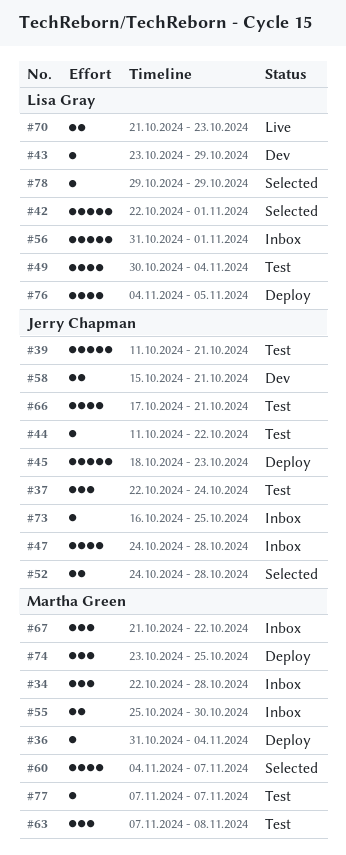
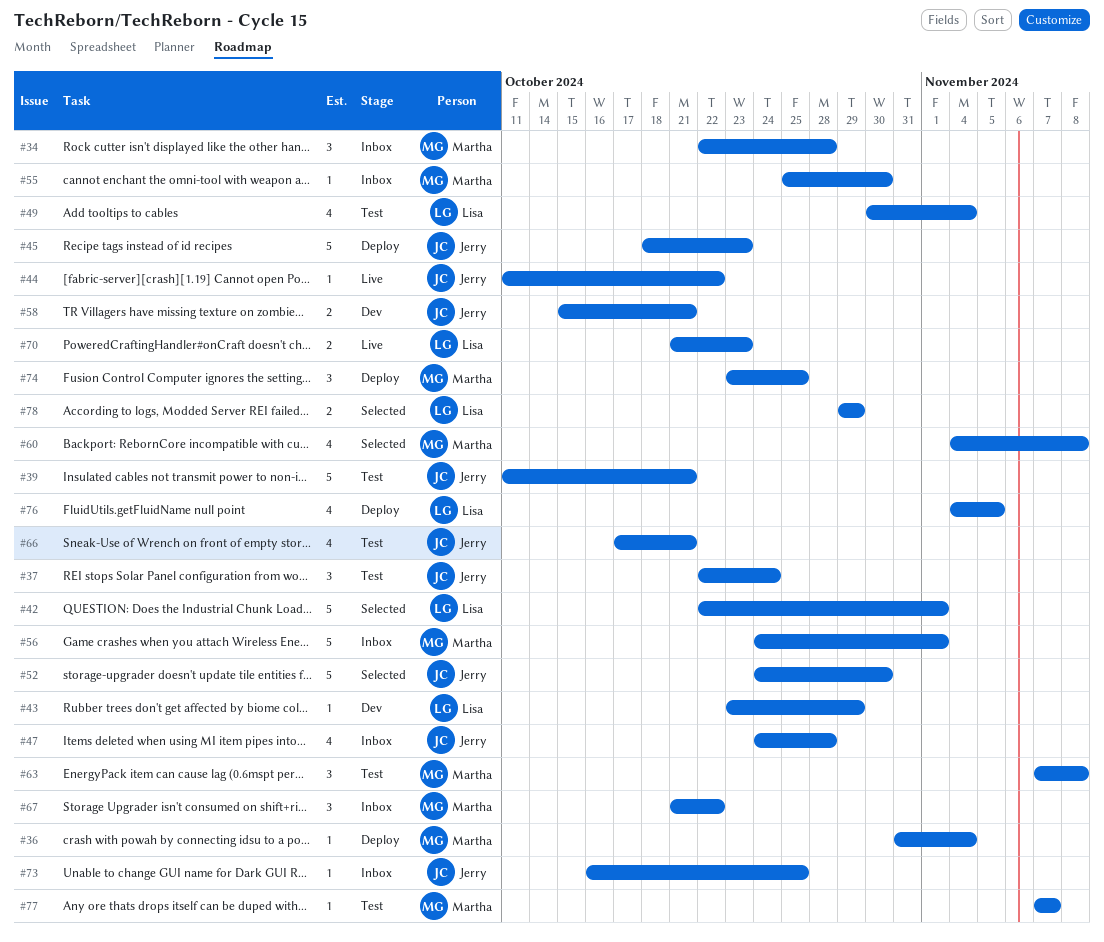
#44, status: Test -> Live
#52, estimate: 2 -> 5
#52, due: Oct 28 -> Oct 30
#55, estimate: 2 -> 1
#56, owner: Lisa Gray -> Martha Green
#56, start: Oct 31 -> Oct 24
#60, due: Nov 7 -> Nov 8
#78, estimate: 1 -> 2

